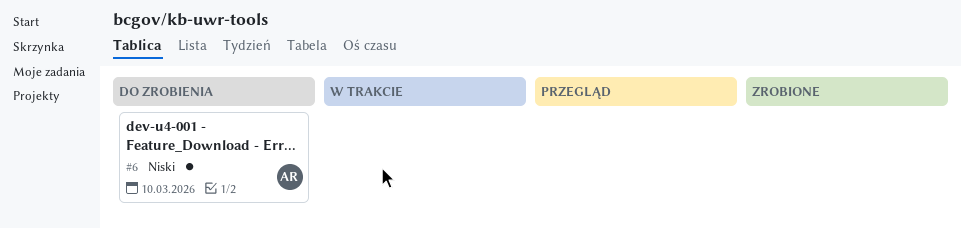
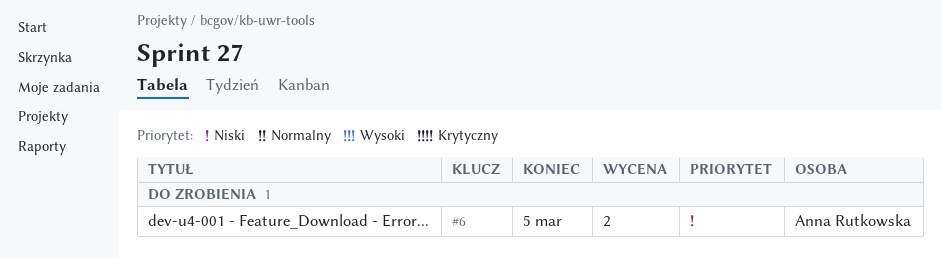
#6, estimate: 1 -> 2
#6, due: Mar 10 -> Mar 5

